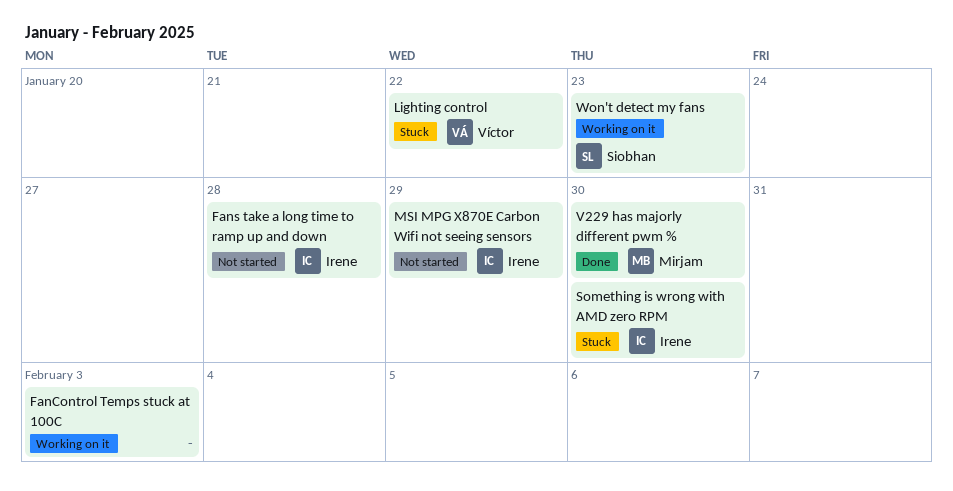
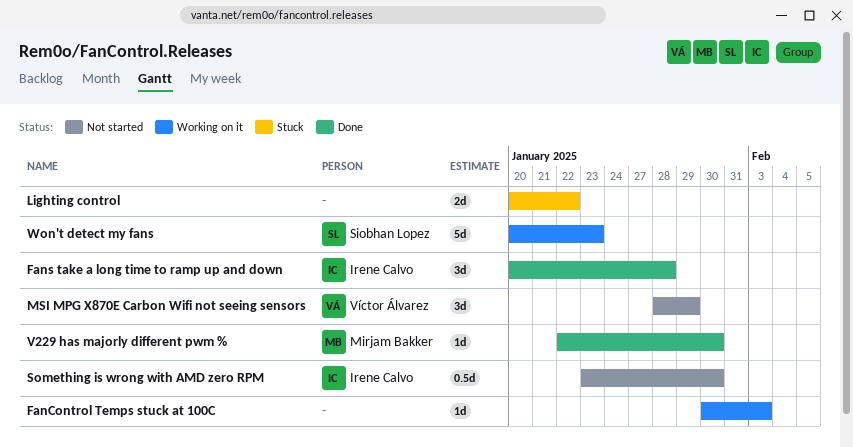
Fans take a long time to ramp up and down, status: Not started -> Done
Lighting control, owner: Víctor Álvarez -> none
MSI MPG X870E Carbon Wifi not seeing sensors, owner: Irene Calvo -> Víctor Álvarez
Something is wrong with AMD zero RPM, status: Stuck -> Not started

